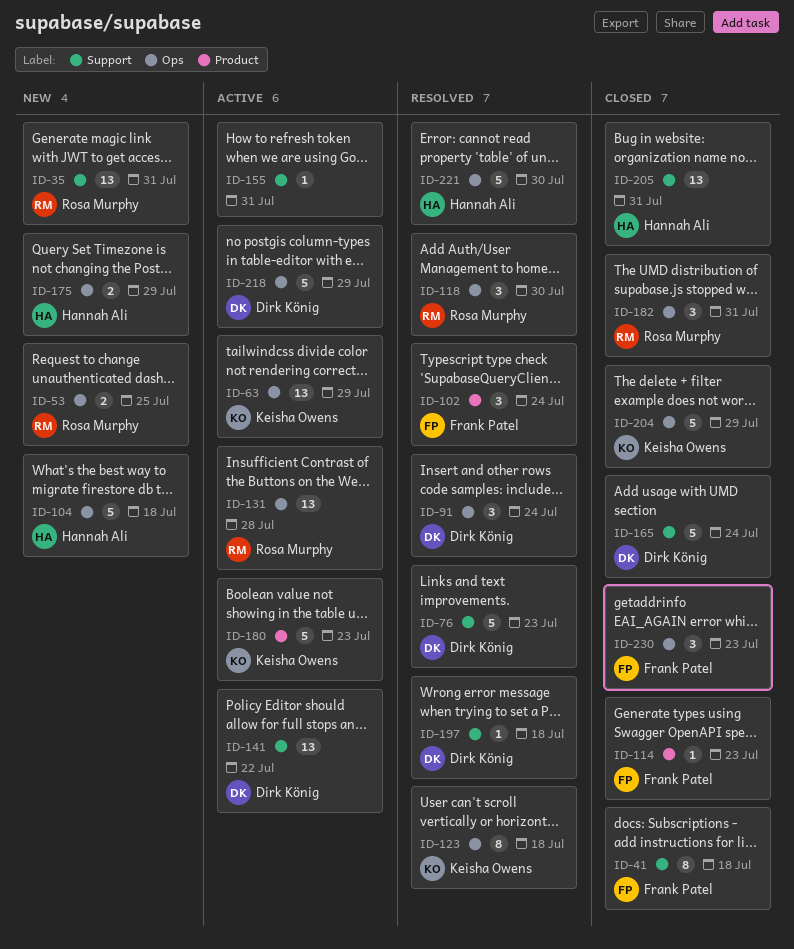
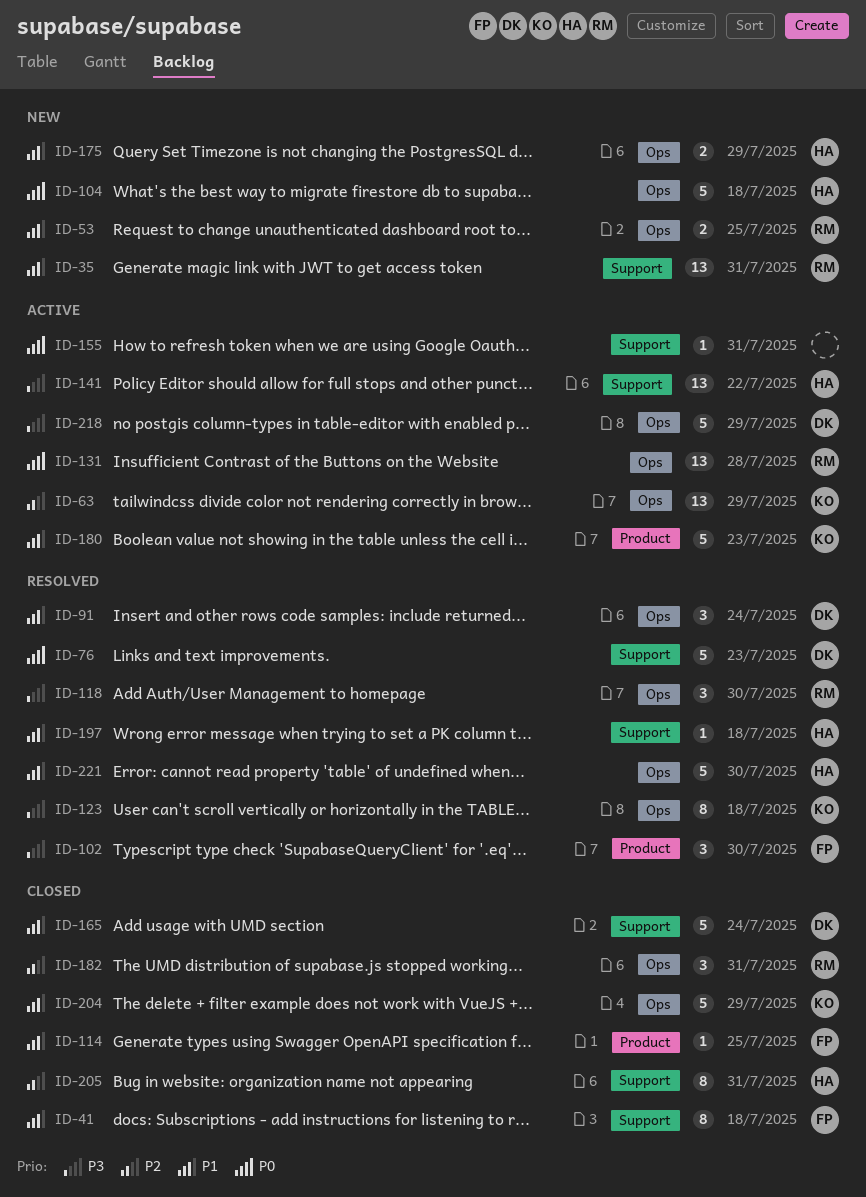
ID-102, due: Jul 24 -> Jul 30
ID-114, due: Jul 23 -> Jul 25
ID-141, owner: Dirk König -> Hannah Ali
ID-197, owner: Dirk König -> Hannah Ali
ID-205, estimate: 13 -> 8
ID-230: present -> none

